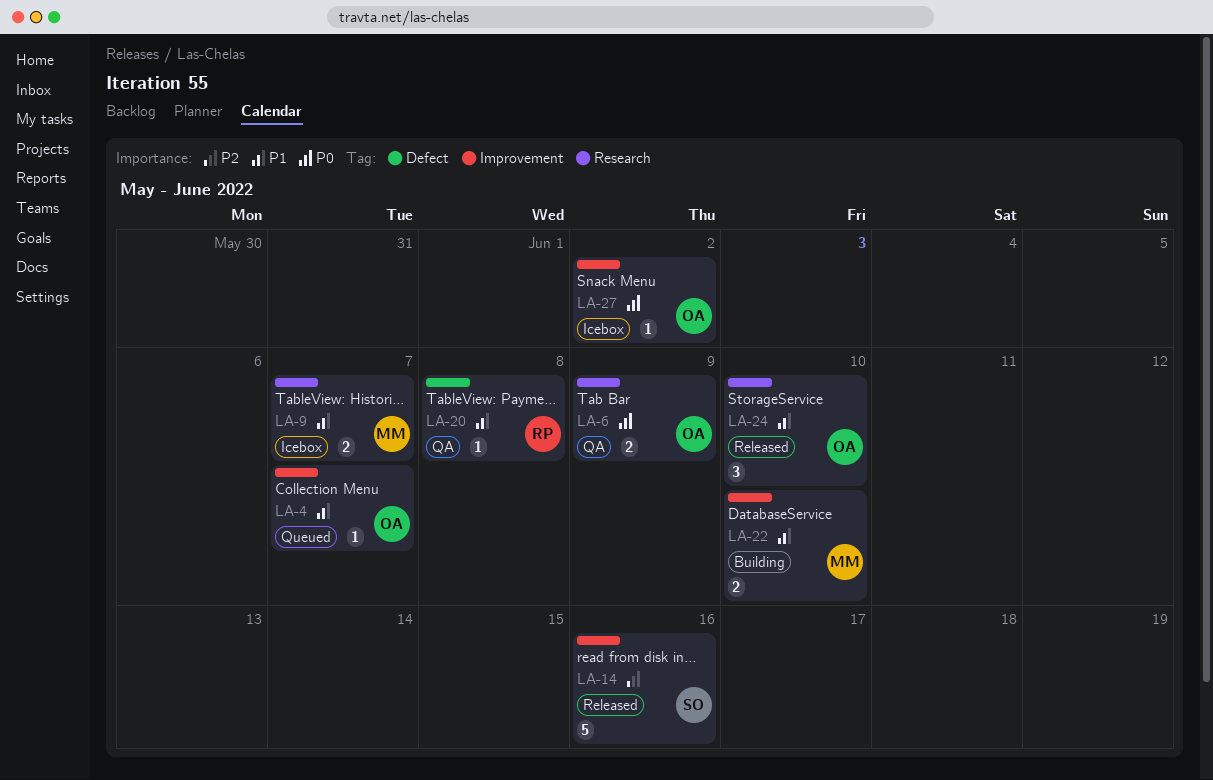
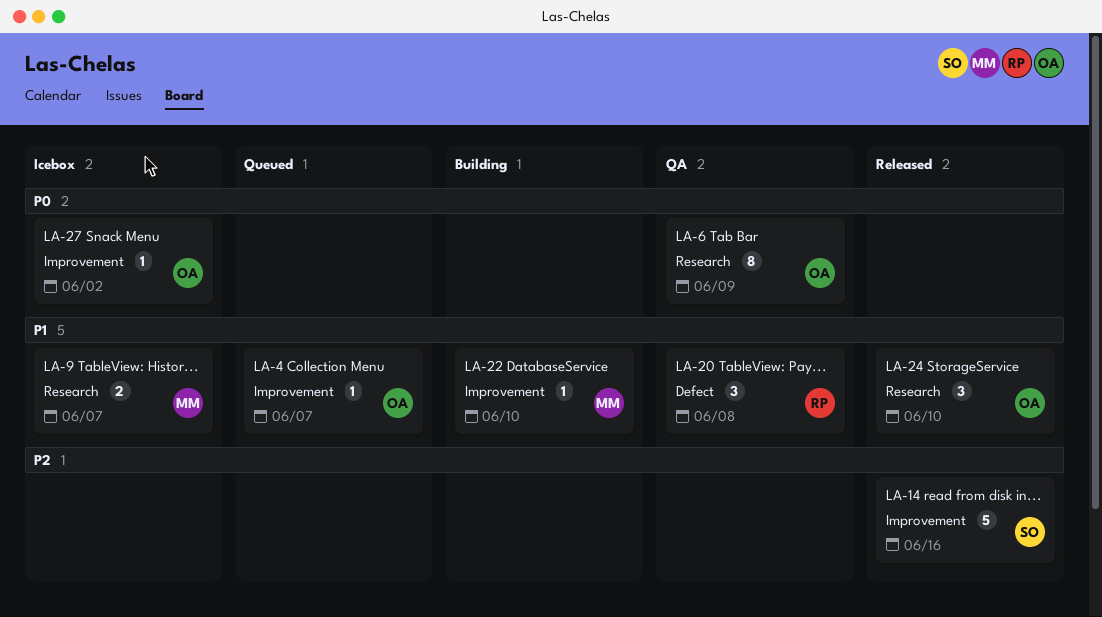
LA-6, estimate: 2 -> 8
LA-20, estimate: 1 -> 3
LA-22, estimate: 2 -> 1

